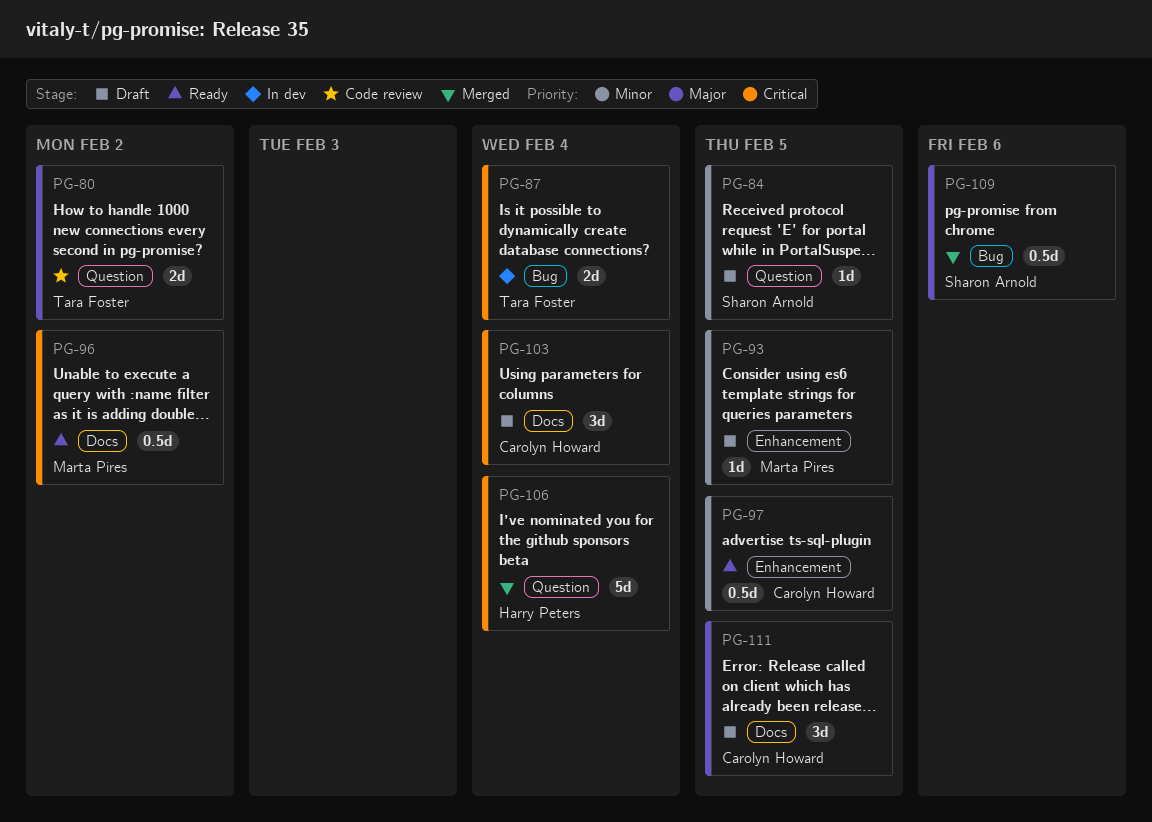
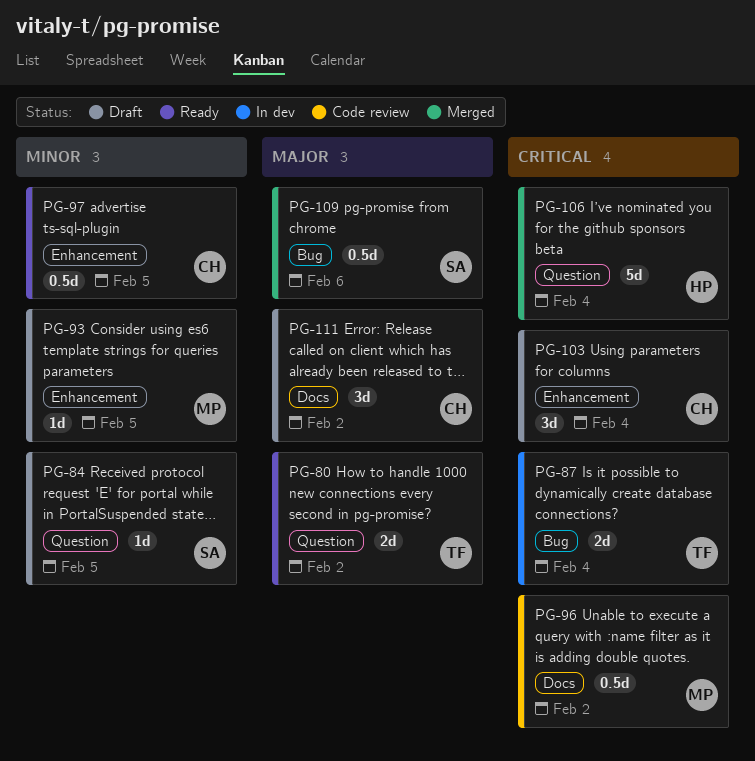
PG-80, status: Code review -> Ready
PG-96, status: Ready -> Code review
PG-103, label: Docs -> Enhancement
PG-111, due: Feb 5 -> Feb 2

